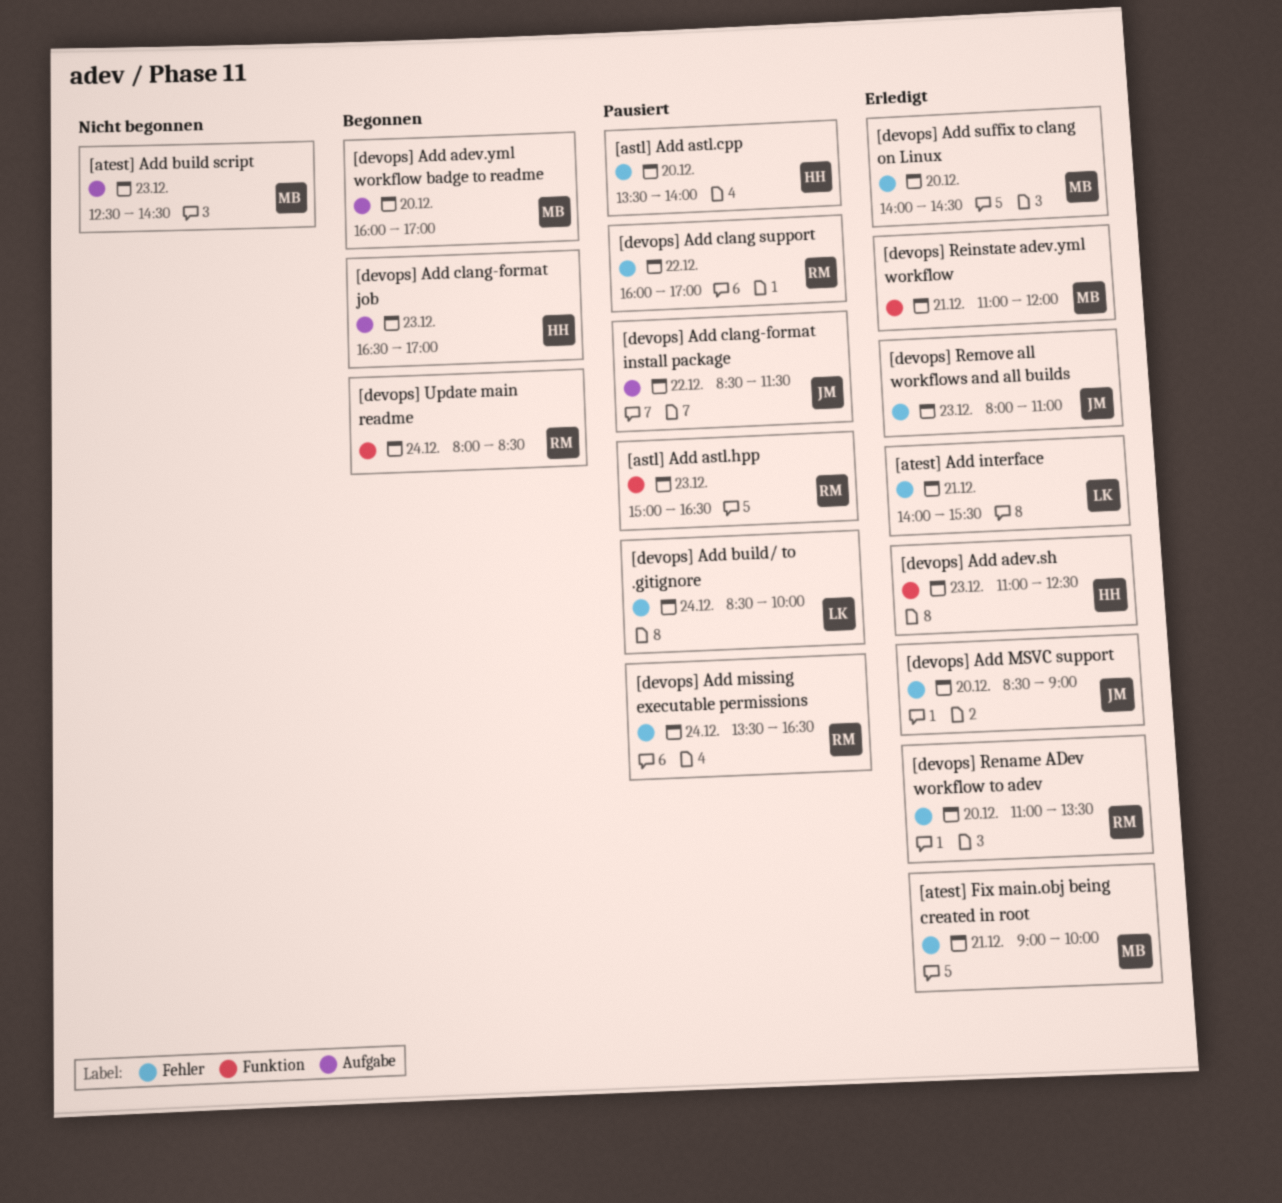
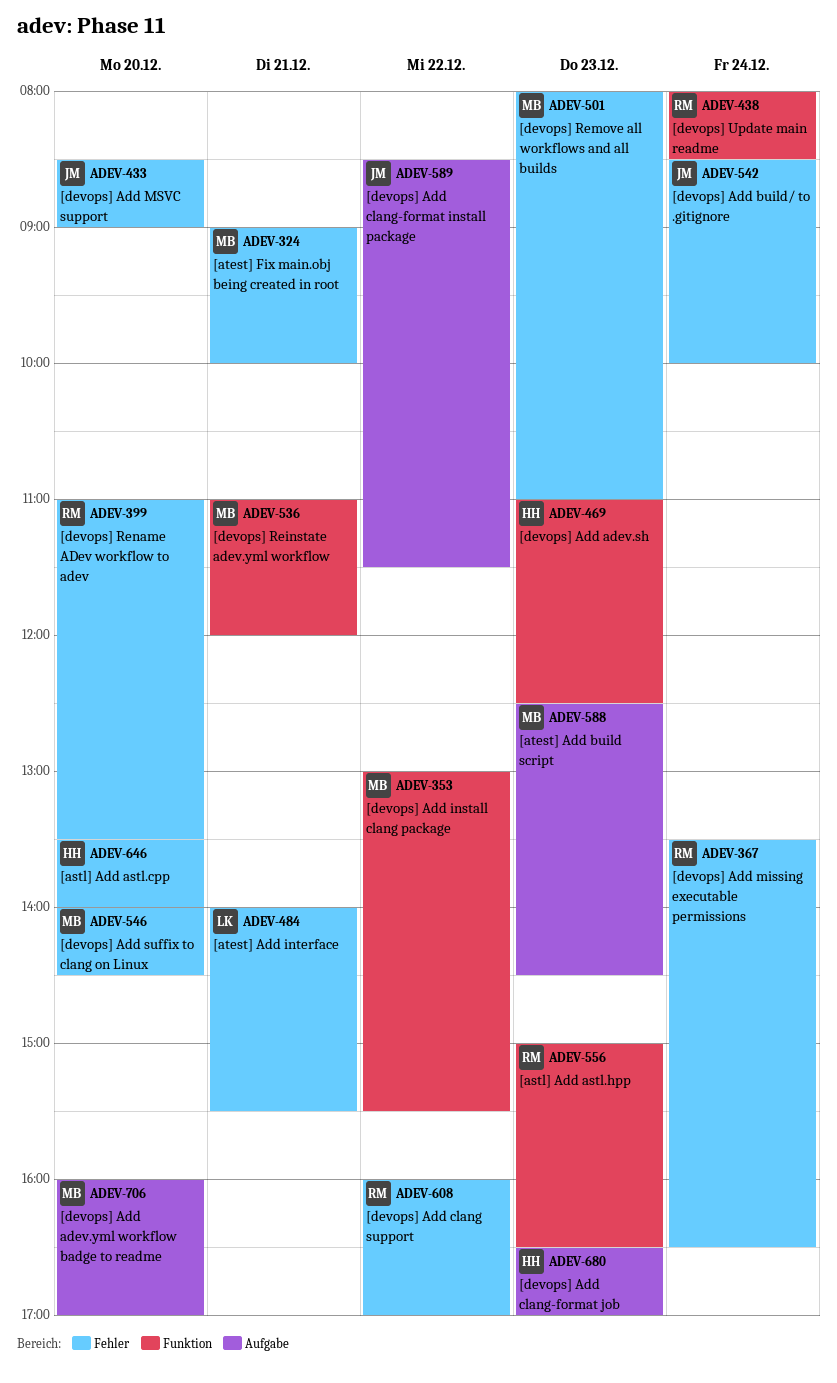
[devops] Add build/ to .gitignore, owner: LK -> JM
[devops] Add install clang package: none -> present
[devops] Remove all workflows and all builds, owner: JM -> MB

